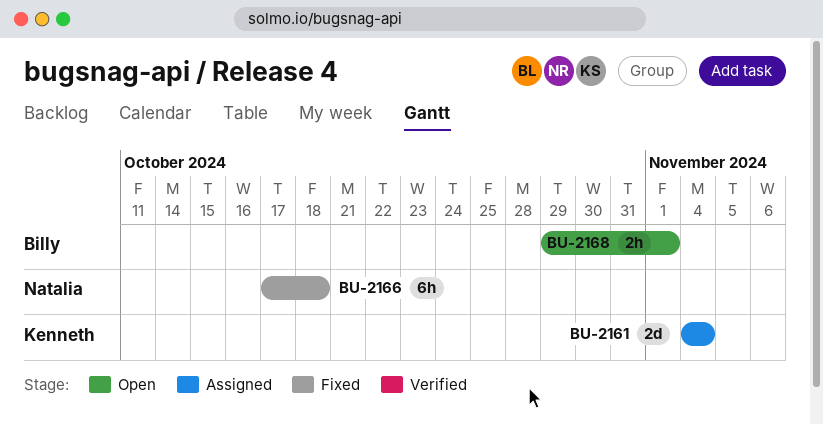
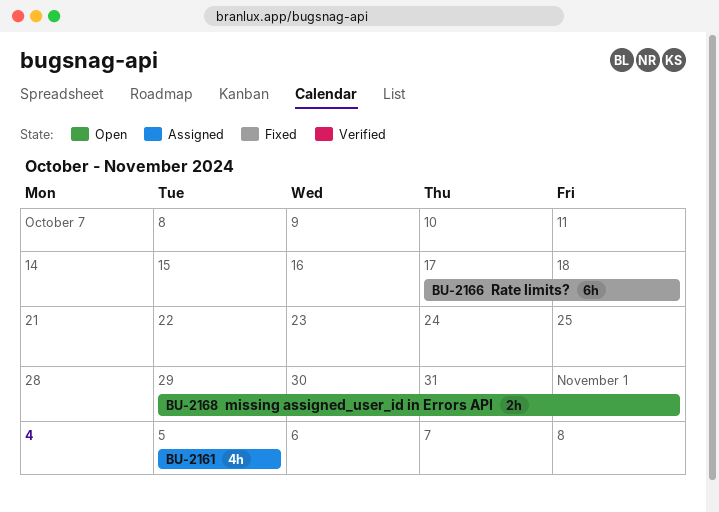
BU-2161, estimate: 2d -> 4h
BU-2161, start: Nov 4 -> Nov 5
BU-2161, due: Nov 4 -> Nov 5

